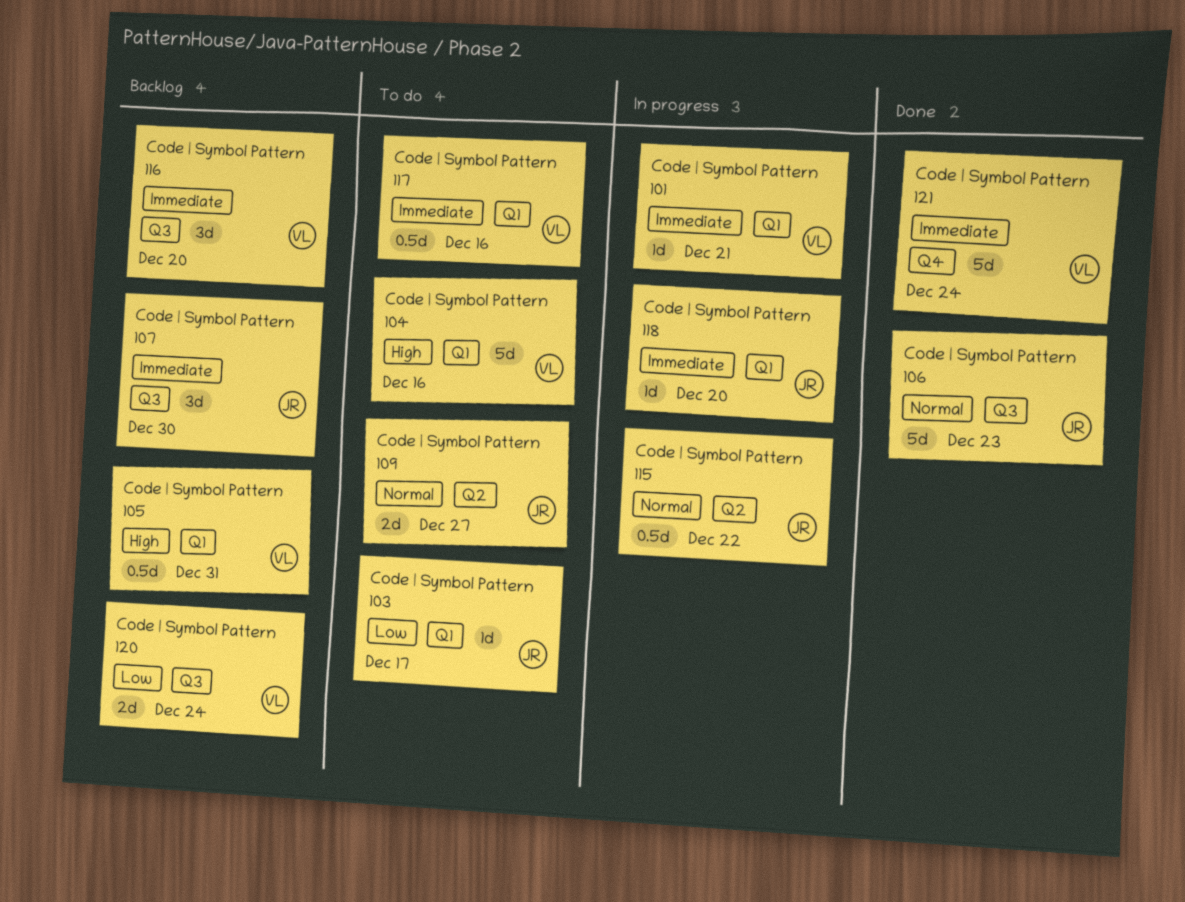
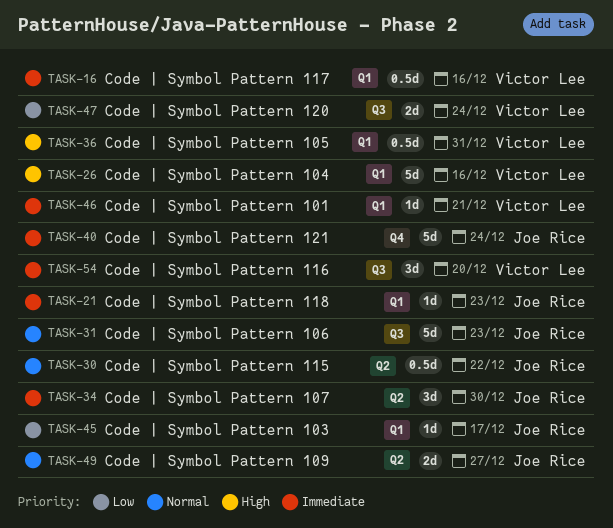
Code | Symbol Pattern 107, label: Q3 -> Q2
Code | Symbol Pattern 118, due: Dec 20 -> Dec 23
Code | Symbol Pattern 121, owner: Victor Lee -> Joe Rice

